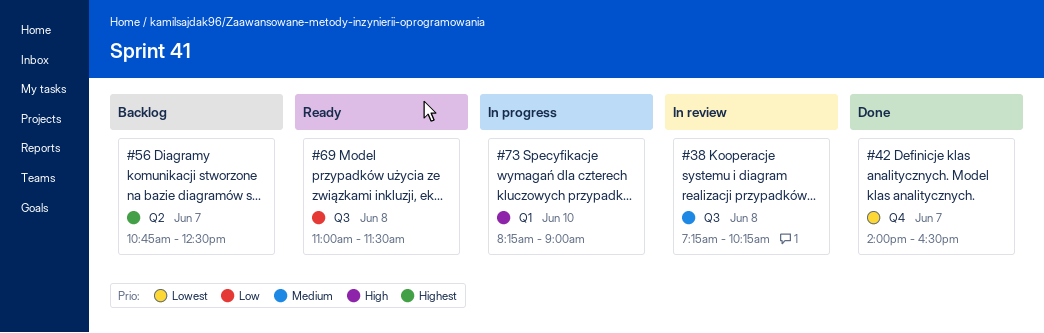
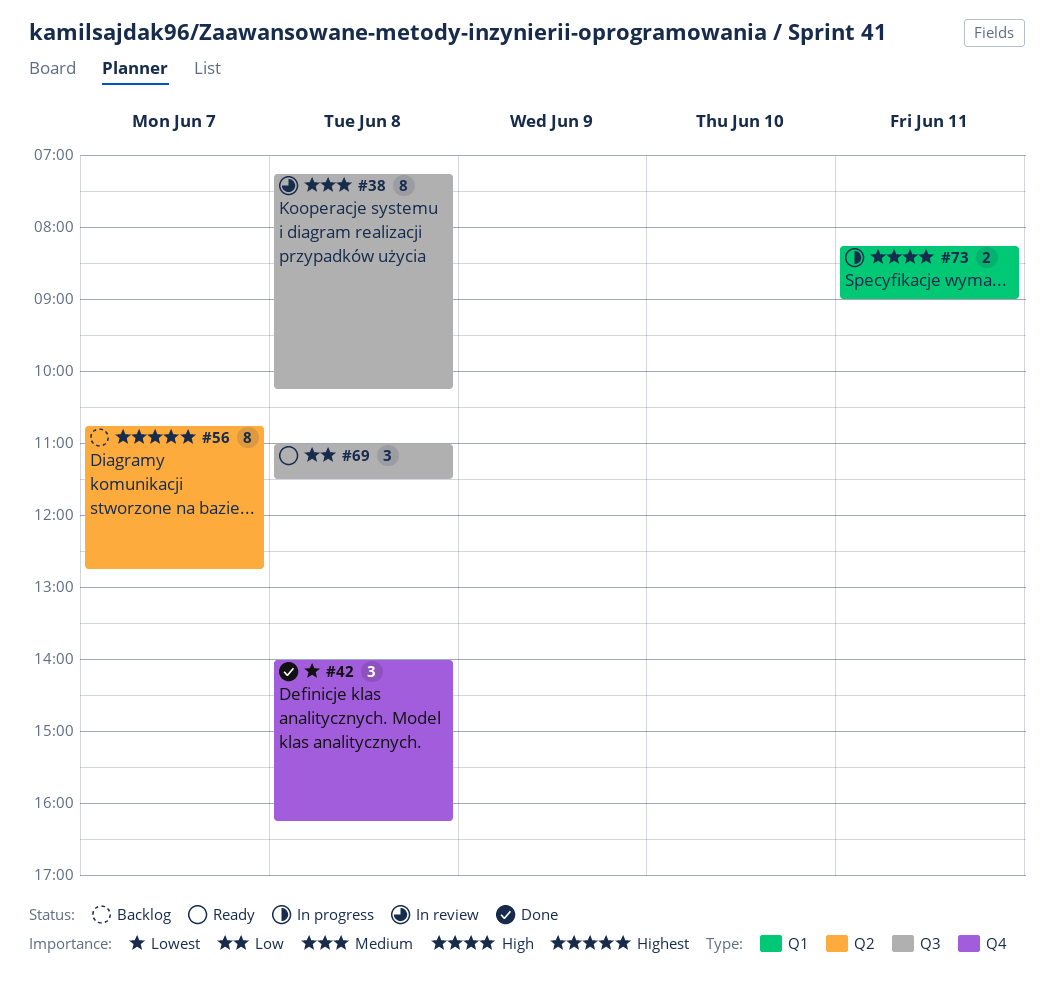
#42, day: Jun 7 -> Jun 8
#42, ends: 16:30 -> 16:15
#56, ends: 12:30 -> 12:45
#73, day: Jun 10 -> Jun 11

